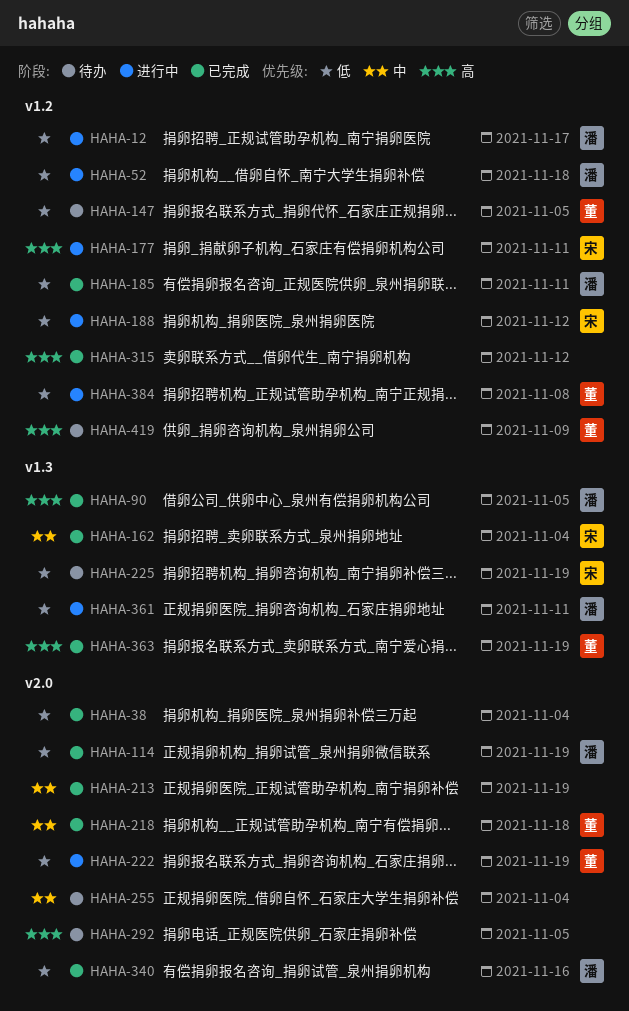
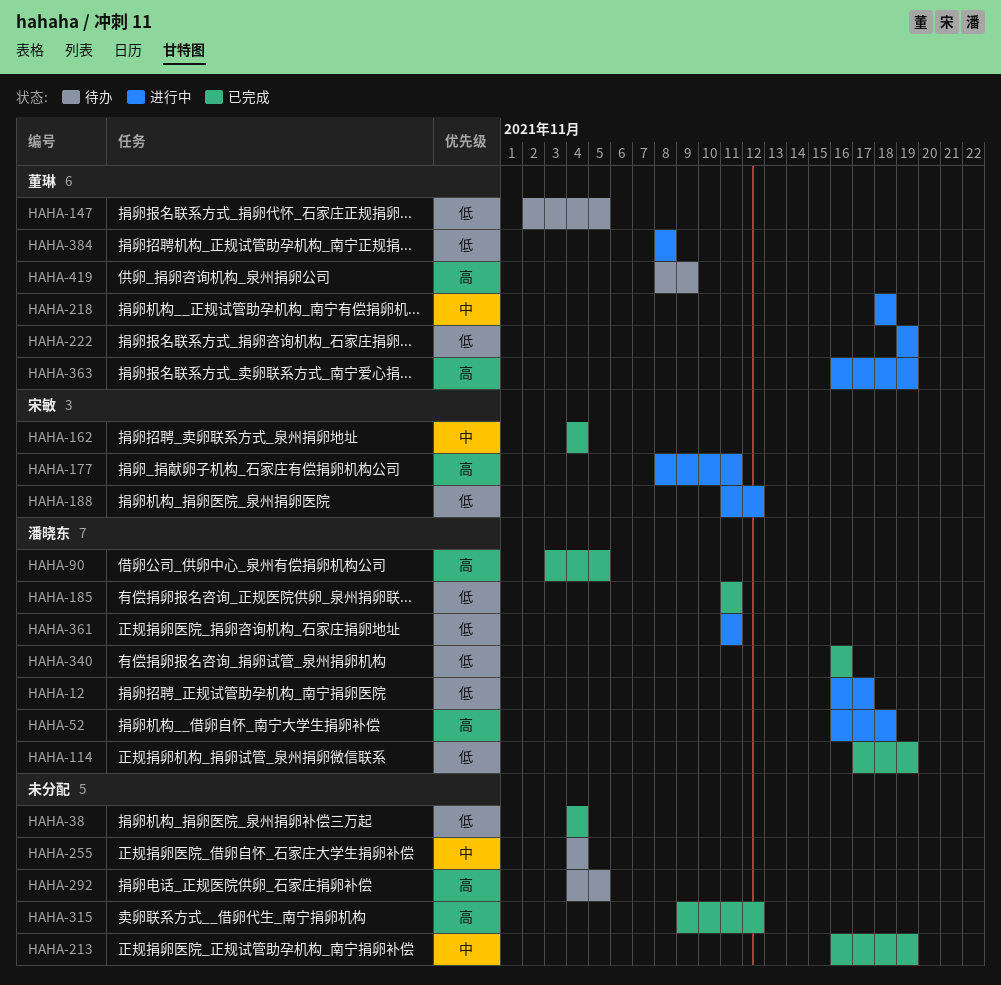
HAHA-52, priority: 低 -> 高
HAHA-218, status: 已完成 -> 进行中
HAHA-225: present -> none
HAHA-363, status: 已完成 -> 进行中

